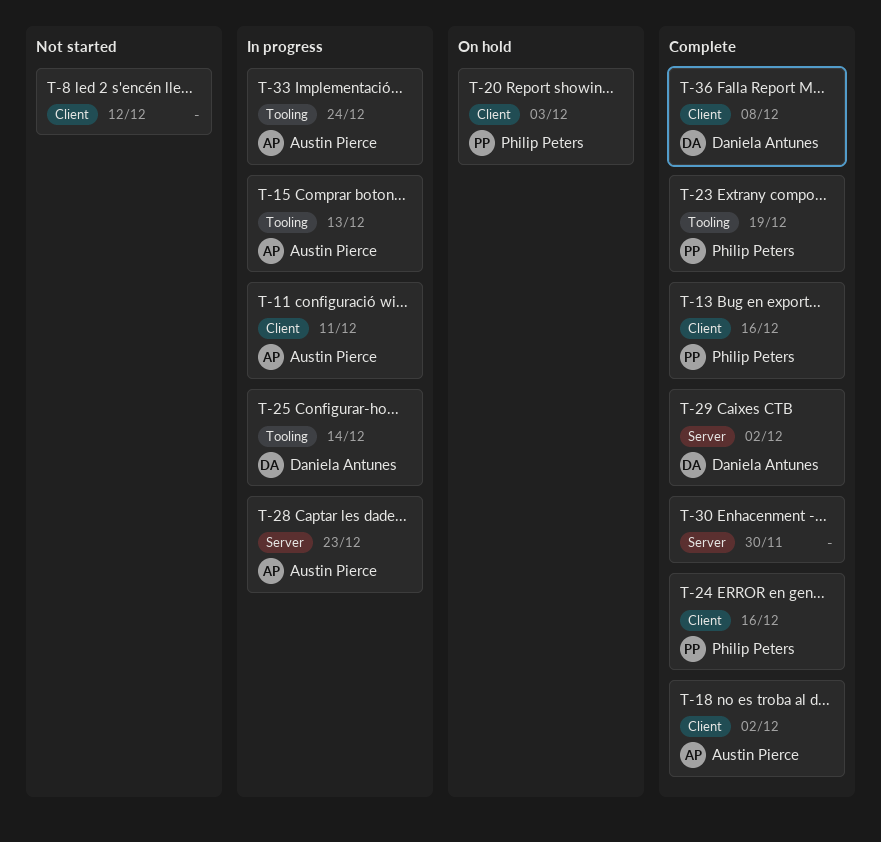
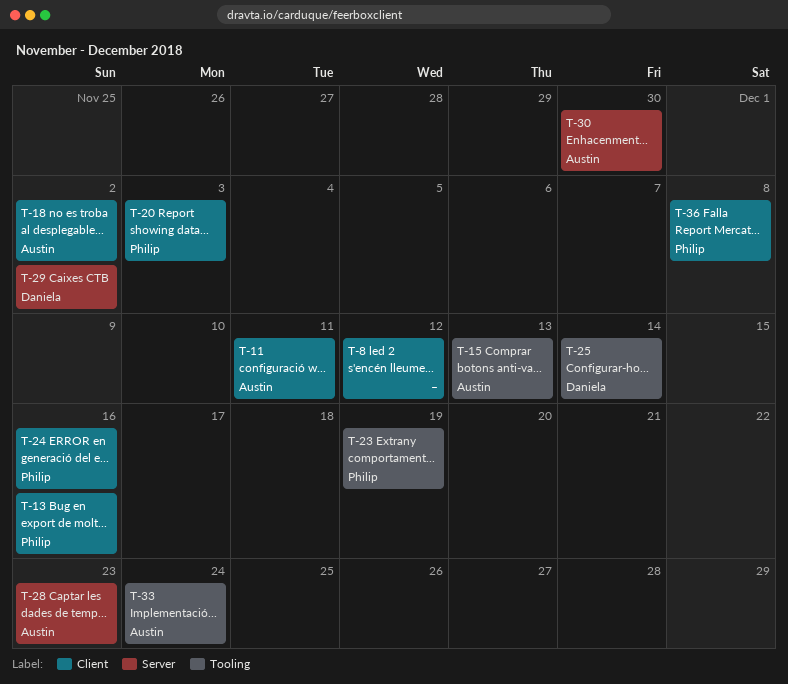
T-30, owner: none -> Austin Pierce
T-36, owner: Daniela Antunes -> Philip Peters

